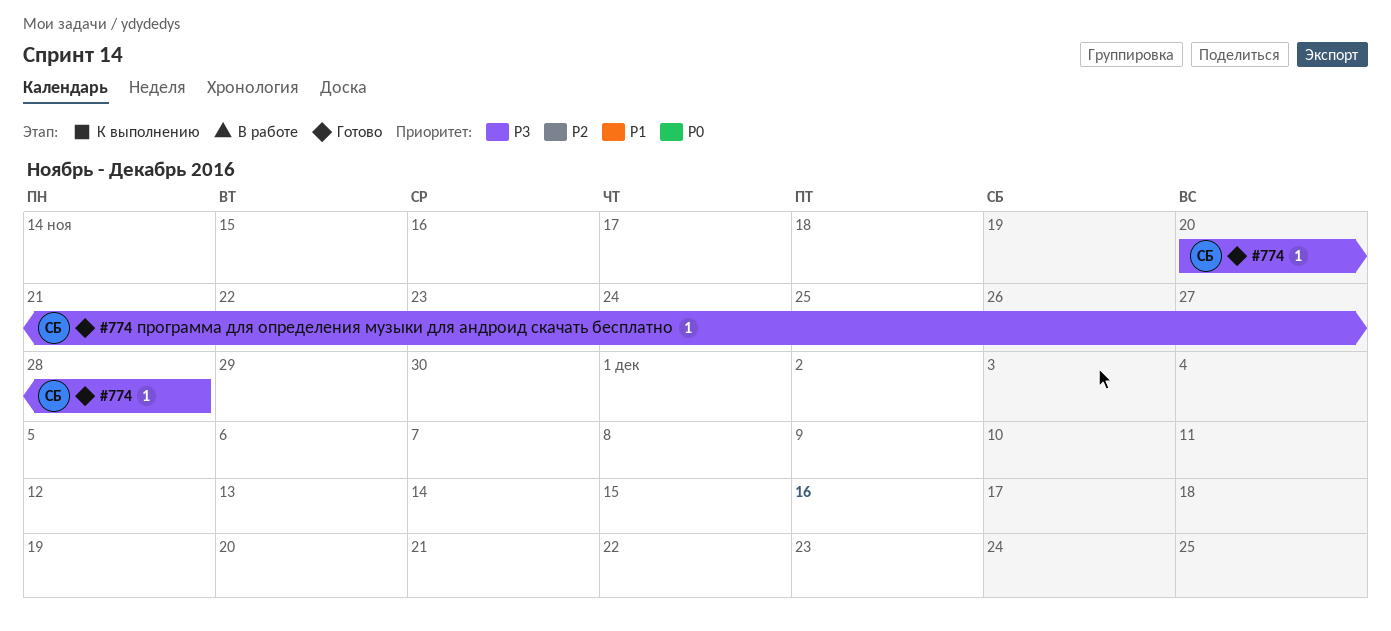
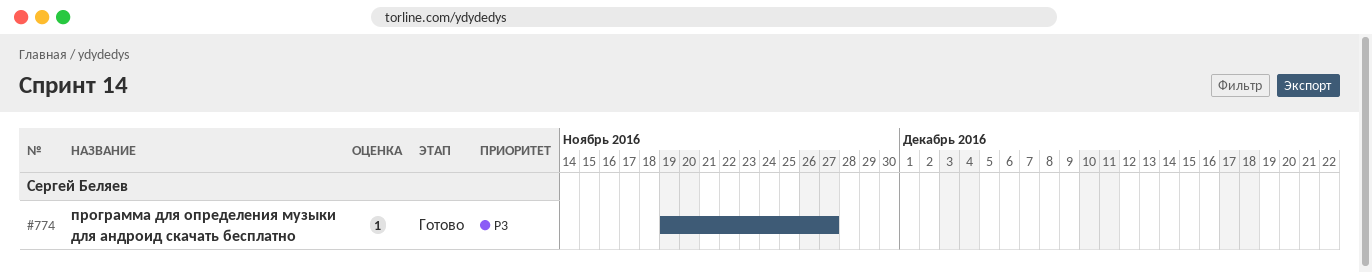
#774, start: Nov 20 -> Nov 19
#774, due: Nov 28 -> Nov 27

